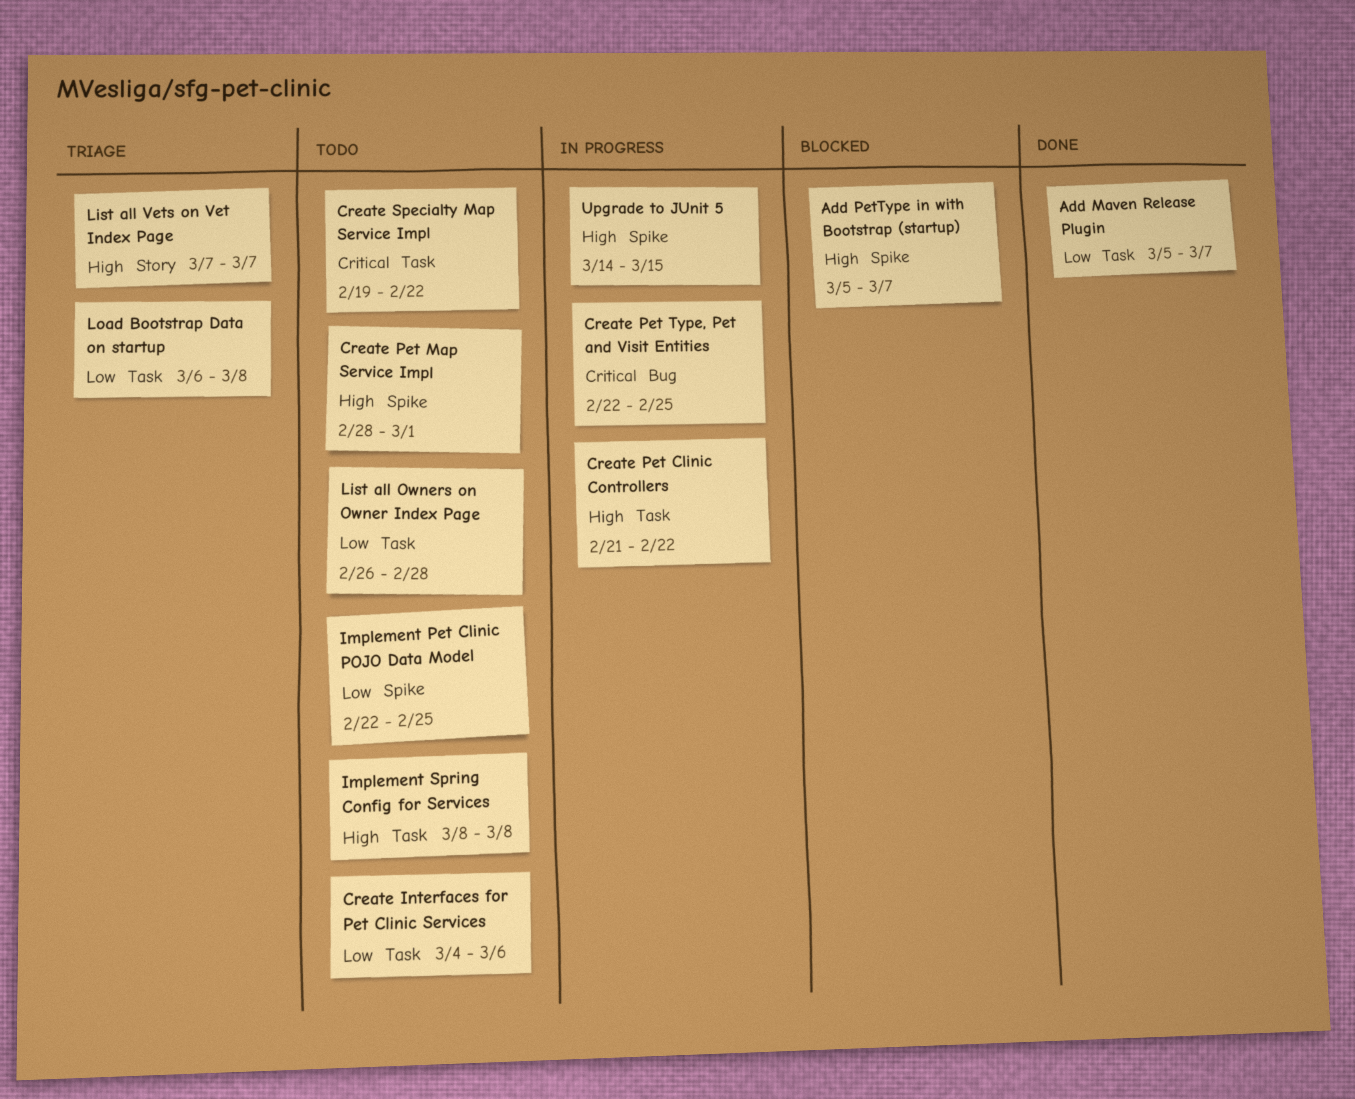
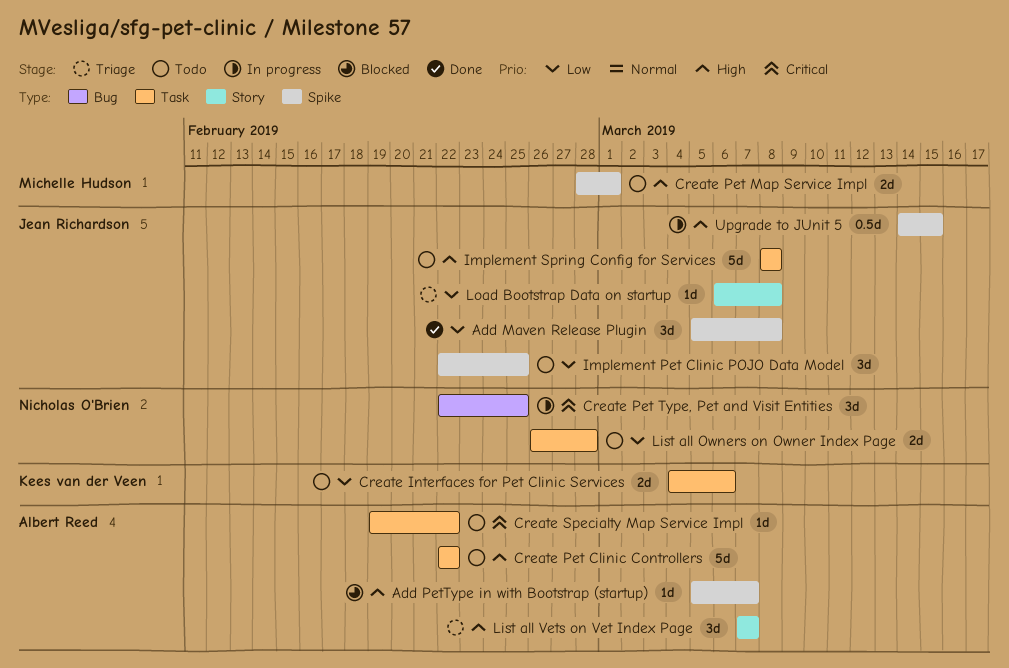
Add Maven Release Plugin, label: Task -> Spike
Add Maven Release Plugin, due: Mar 7 -> Mar 8
Create Pet Clinic Controllers, status: In progress -> Todo
Create Pet Clinic Controllers, start: Feb 21 -> Feb 22
Load Bootstrap Data on startup, label: Task -> Story

